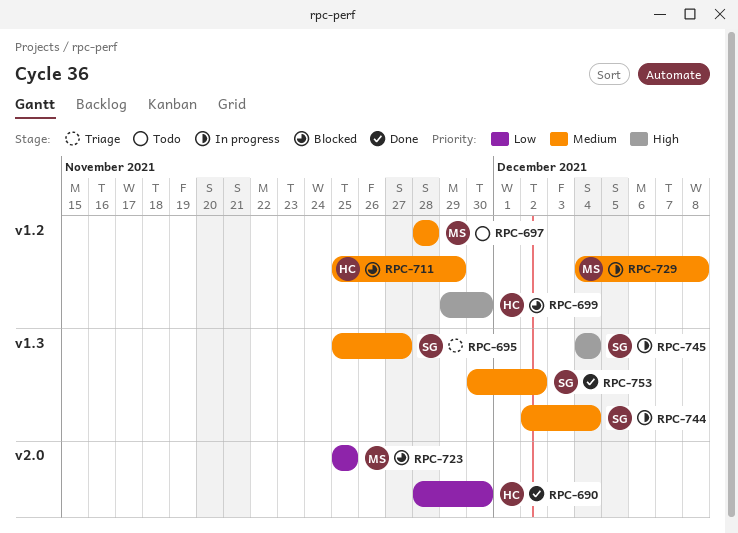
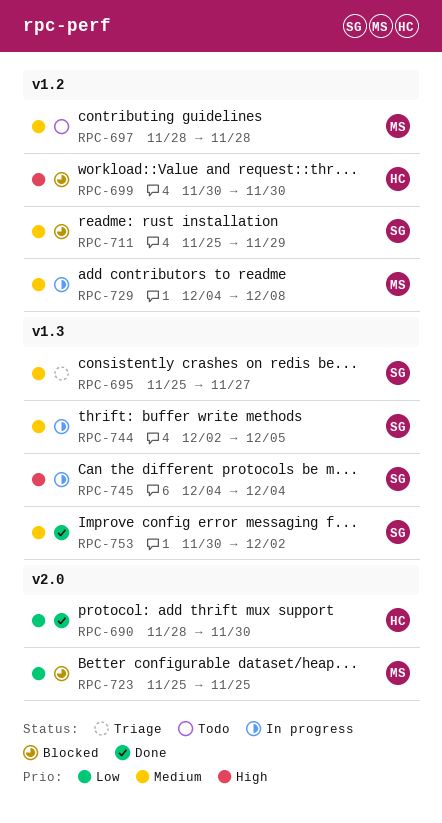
RPC-699, start: Nov 29 -> Nov 30
RPC-711, owner: HC -> SG
RPC-744, due: Dec 4 -> Dec 5

